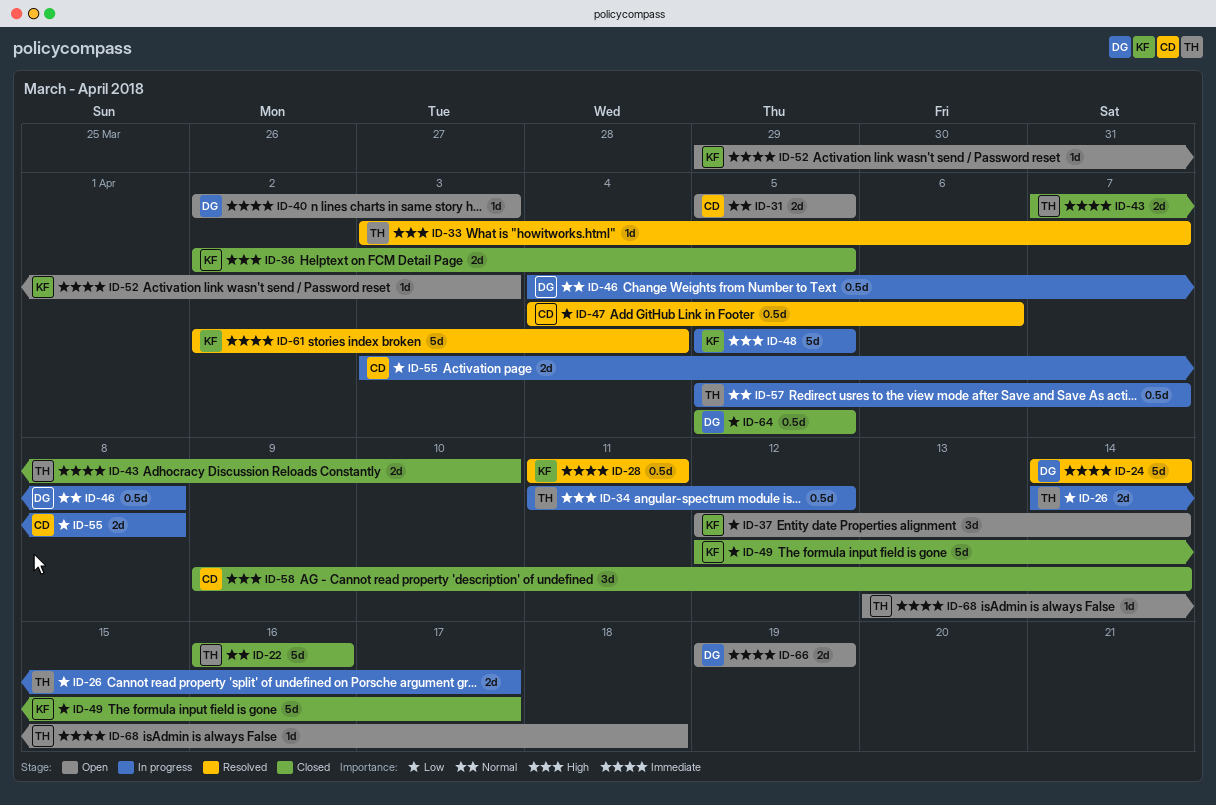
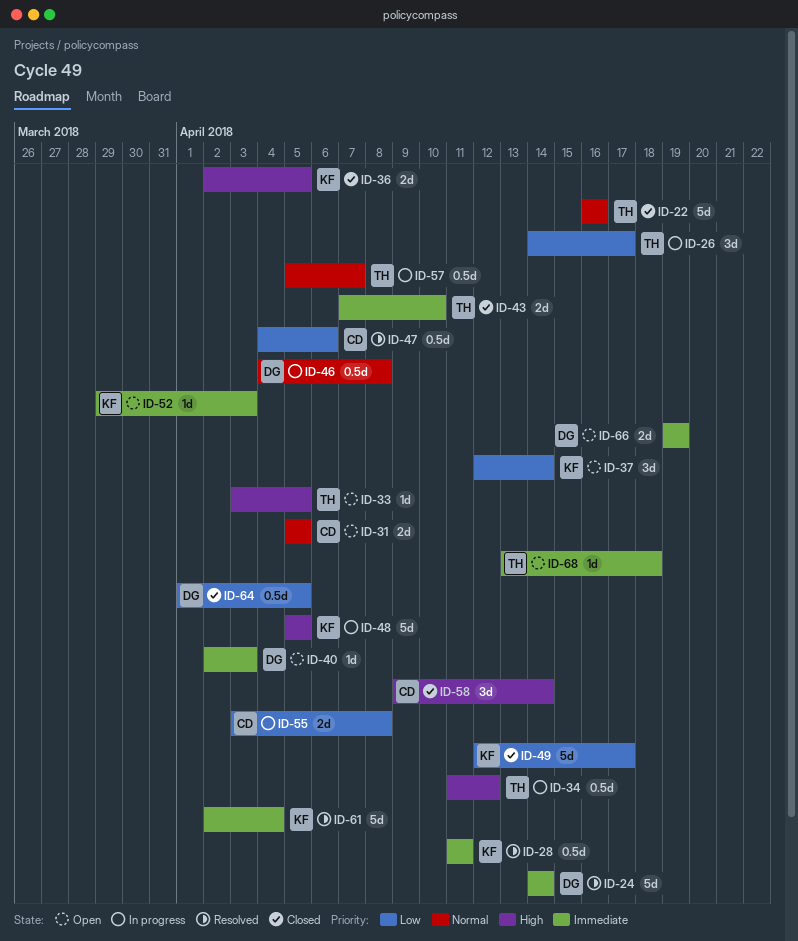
ID-26, estimate: 2d -> 3d
ID-33, status: Resolved -> Open
ID-33, due: Apr 7 -> Apr 5
ID-64, start: Apr 5 -> Apr 1

